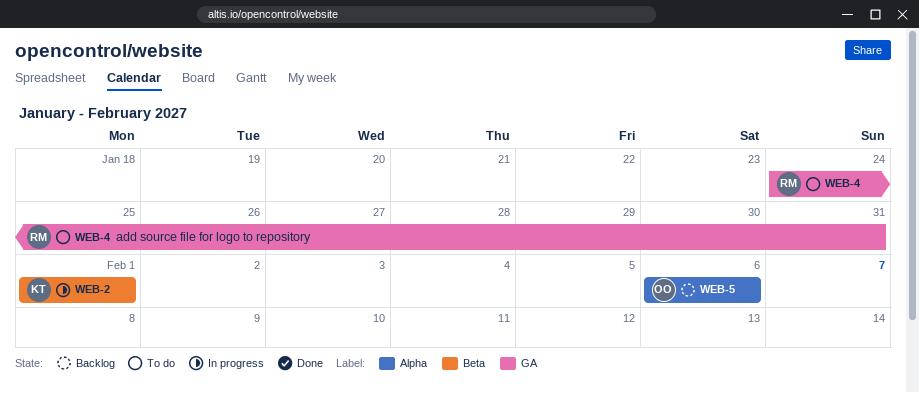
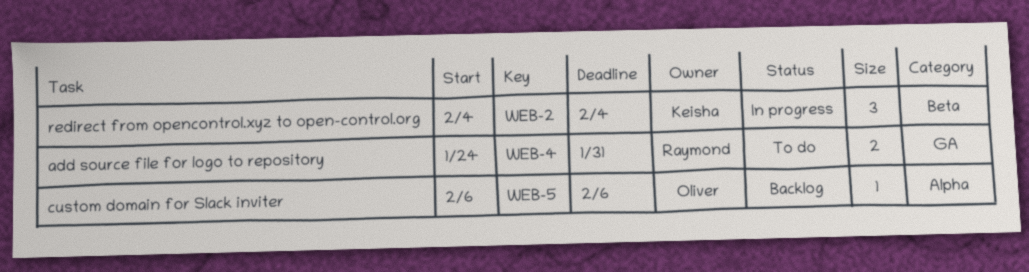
WEB-2, start: Feb 1 -> Feb 4
WEB-2, due: Feb 1 -> Feb 4

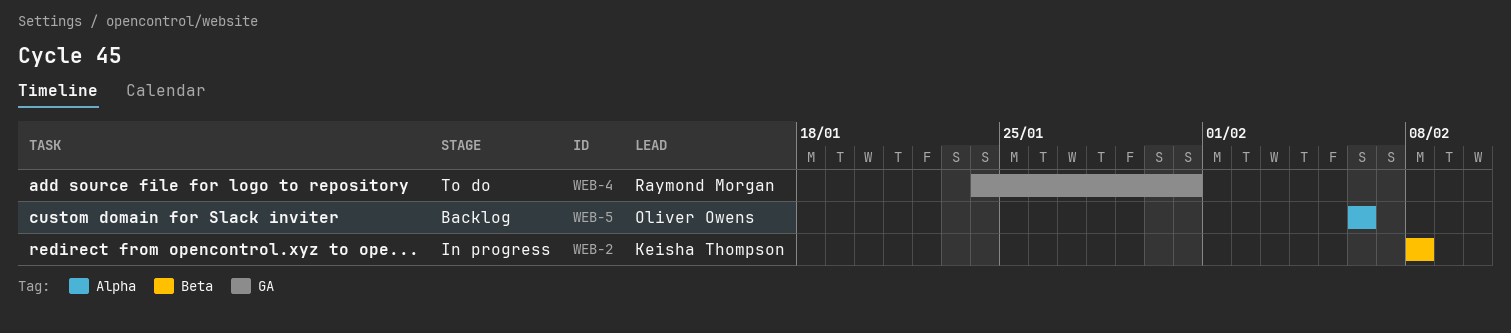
WEB-2, start: Feb 4 -> Feb 8
WEB-2, due: Feb 4 -> Feb 8

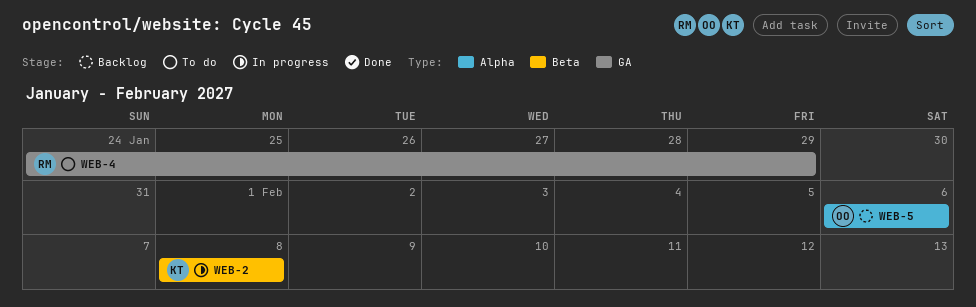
WEB-4, due: Jan 31 -> Jan 29

